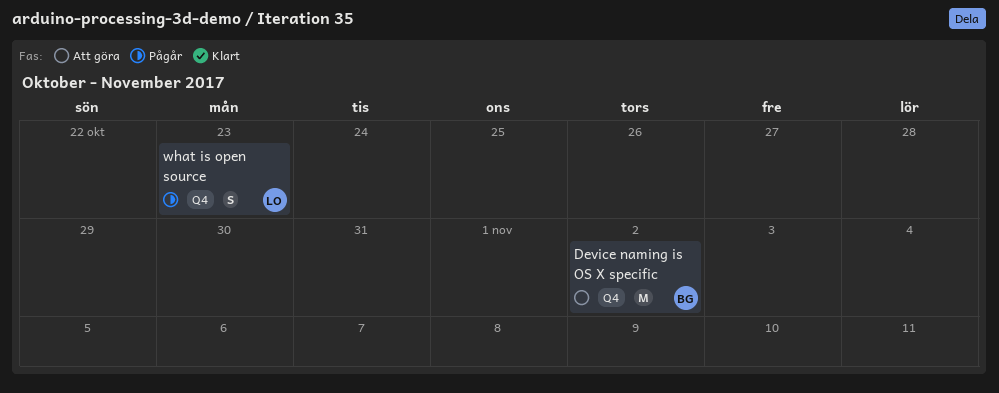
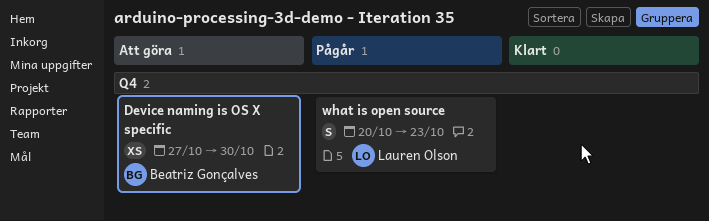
Device naming is OS X specific, estimate: M -> XS
Device naming is OS X specific, due: Nov 2 -> Oct 30

